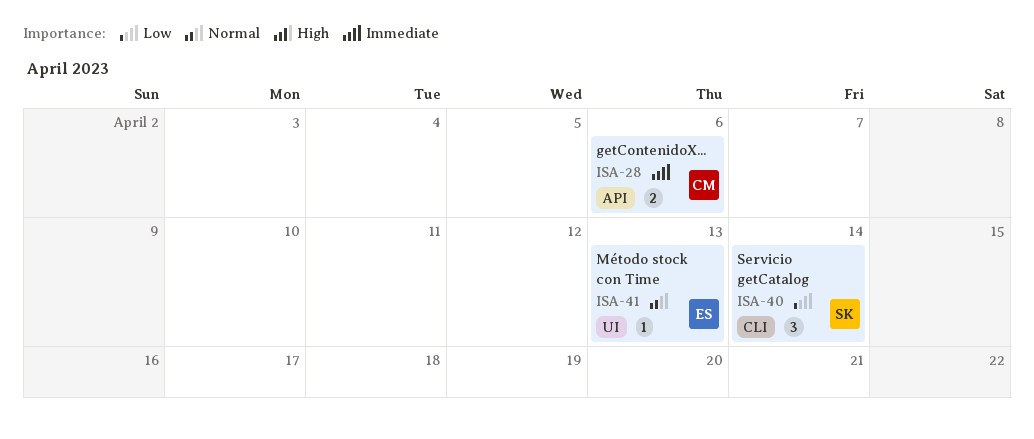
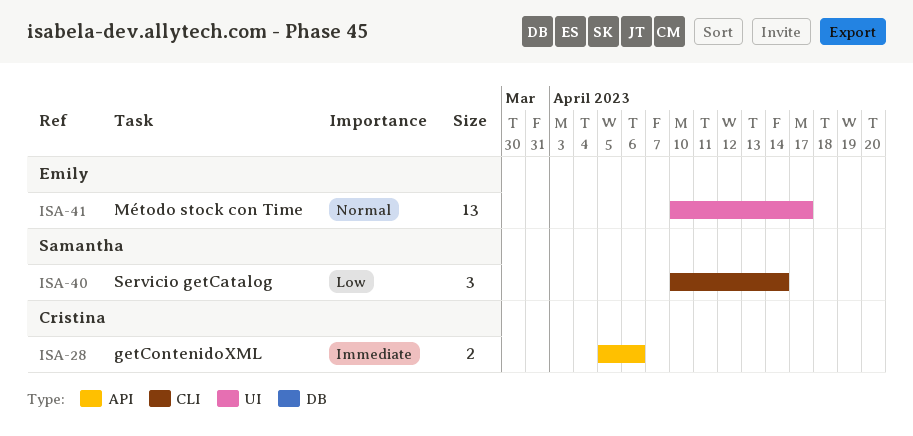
ISA-41, estimate: 1 -> 13
ISA-41, due: Apr 13 -> Apr 17

